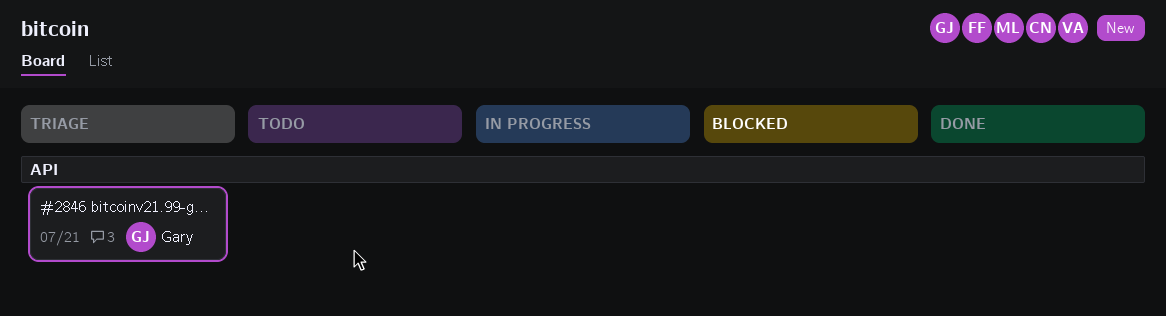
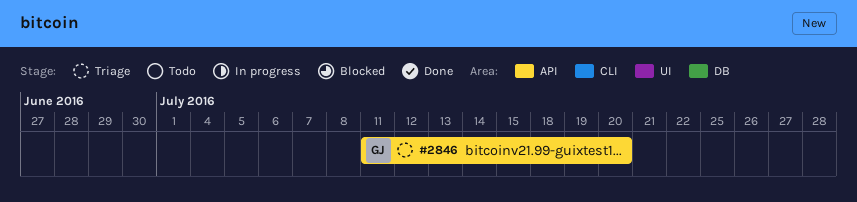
#2846, due: Jul 21 -> Jul 20

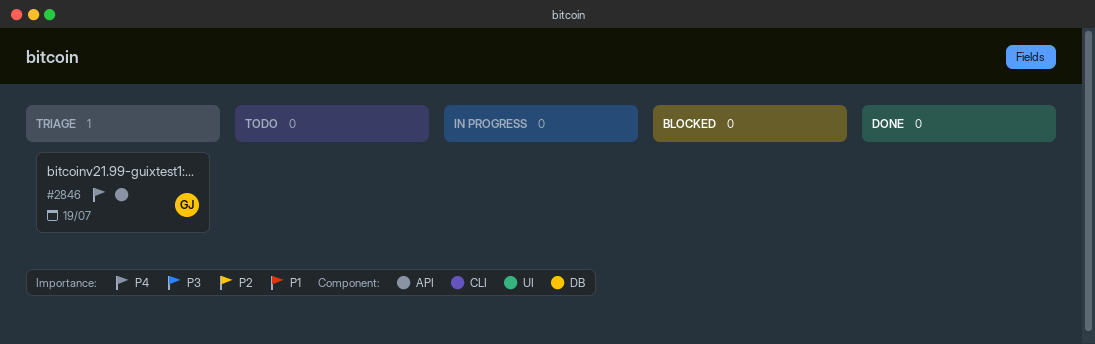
#2846, due: Jul 20 -> Jul 19

